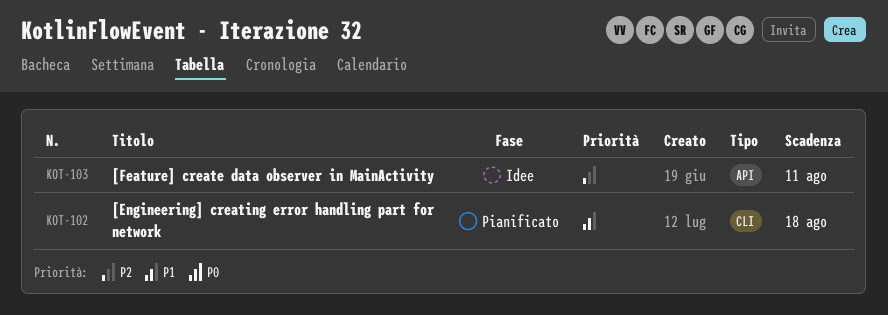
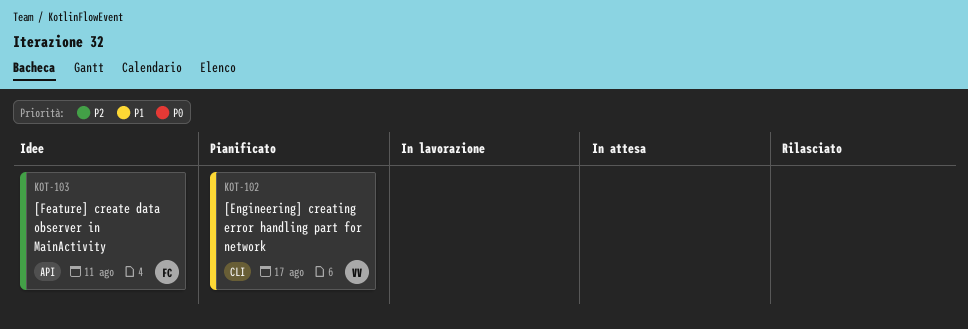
KOT-102, due: Aug 18 -> Aug 17

